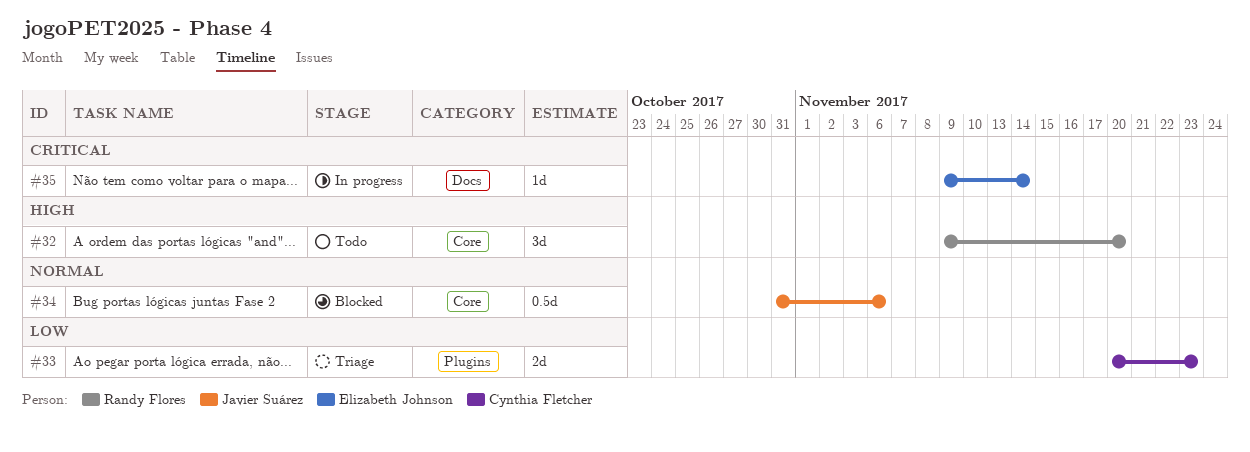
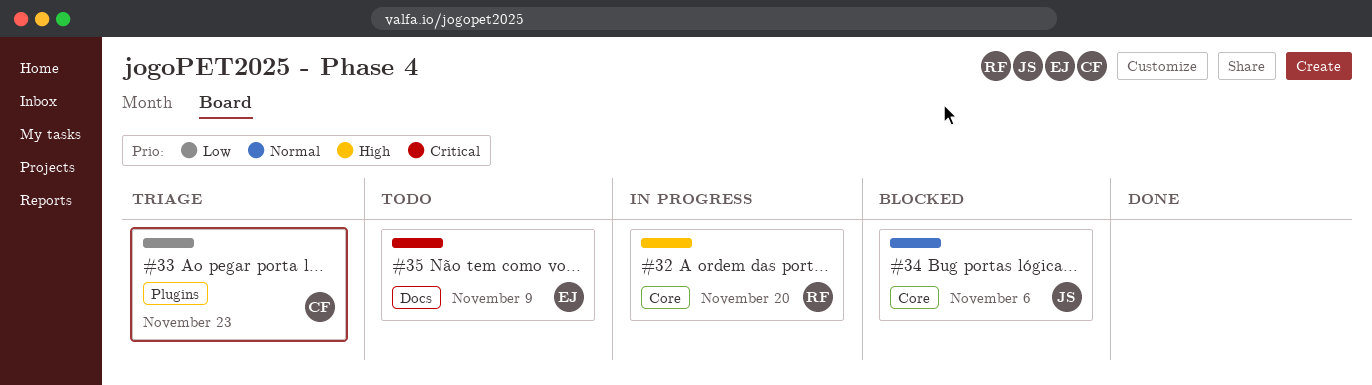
#32, status: Todo -> In progress
#35, status: In progress -> Todo
#35, due: Nov 14 -> Nov 9

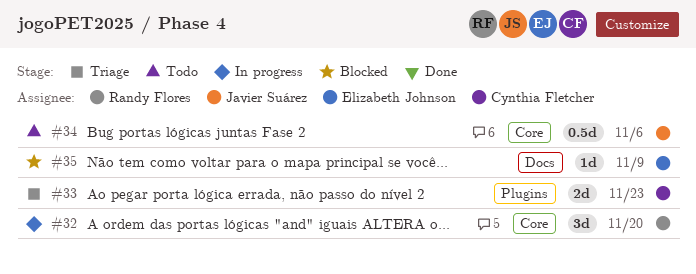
#34, status: Blocked -> Todo
#35, status: Todo -> Blocked

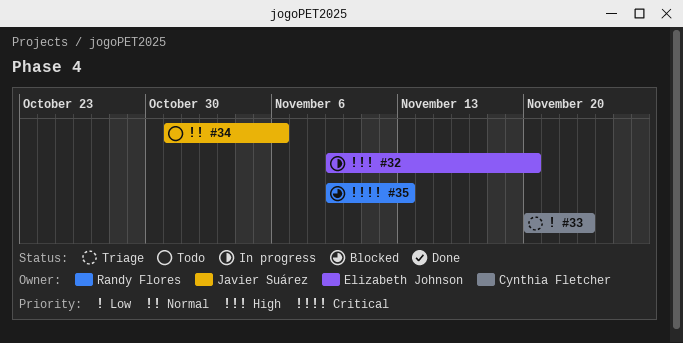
#32, owner: Randy Flores -> Elizabeth Johnson
#35, owner: Elizabeth Johnson -> Randy Flores
#35, due: Nov 9 -> Nov 13

